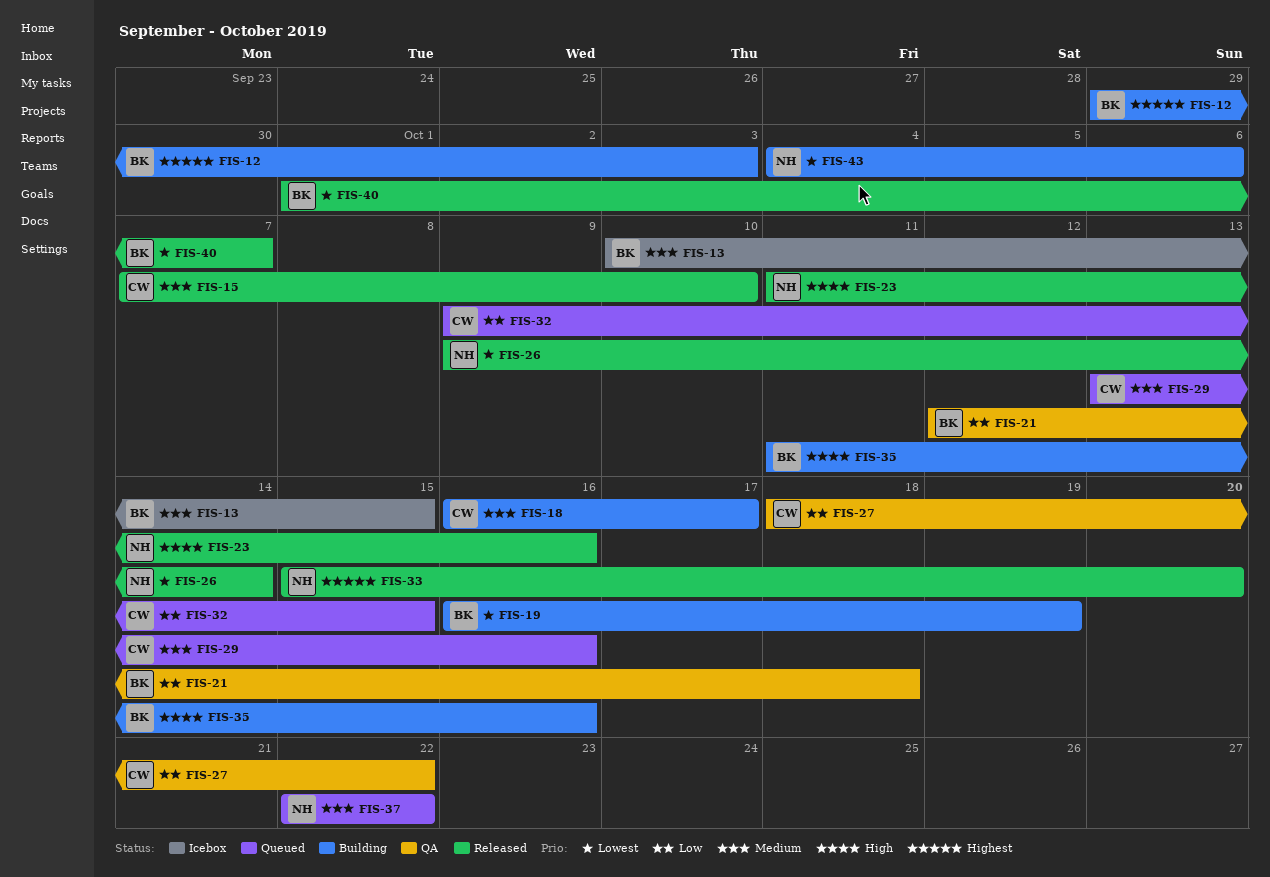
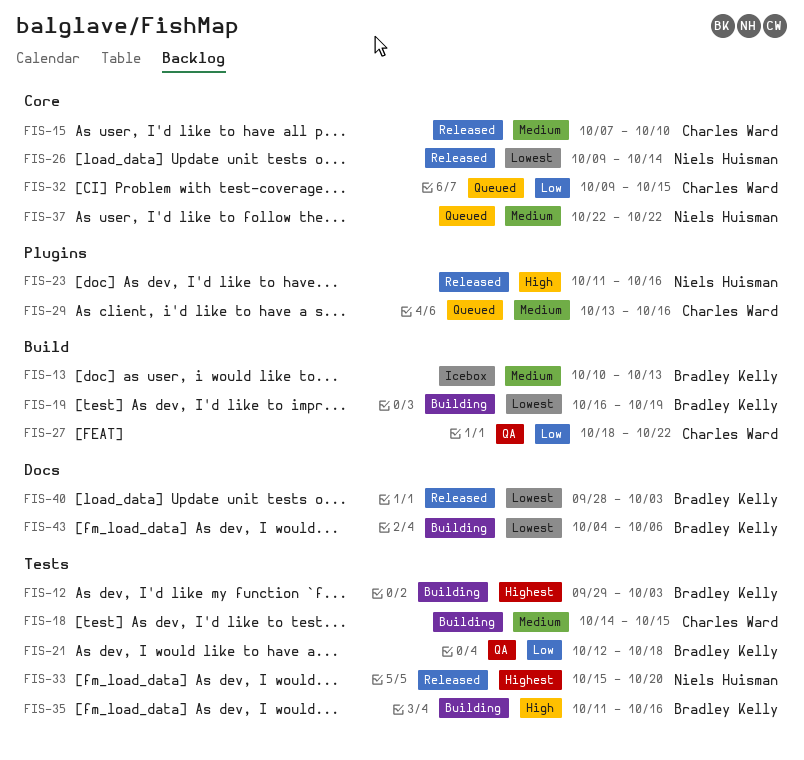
FIS-13, due: Oct 15 -> Oct 13
FIS-18, start: Oct 16 -> Oct 14
FIS-18, due: Oct 17 -> Oct 15
FIS-40, start: Oct 1 -> Sep 28
FIS-40, due: Oct 7 -> Oct 3
FIS-43, owner: Niels Huisman -> Bradley Kelly

